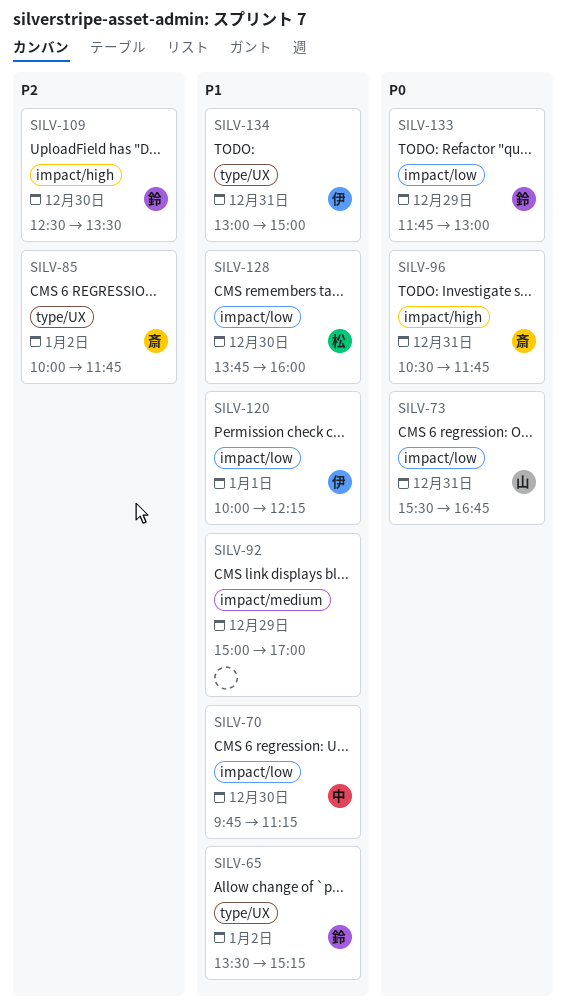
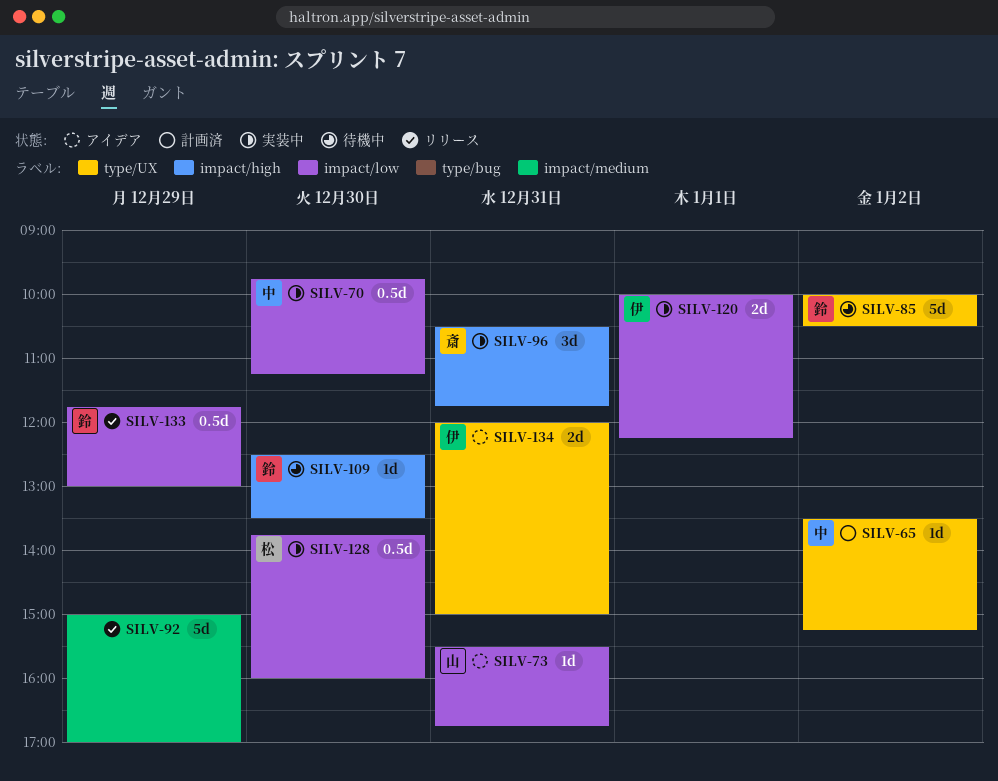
SILV-65, owner: 鈴 -> 中
SILV-85, owner: 斎 -> 鈴
SILV-85, ends: 11:45 -> 10:30
SILV-134, begins: 13:00 -> 12:00

